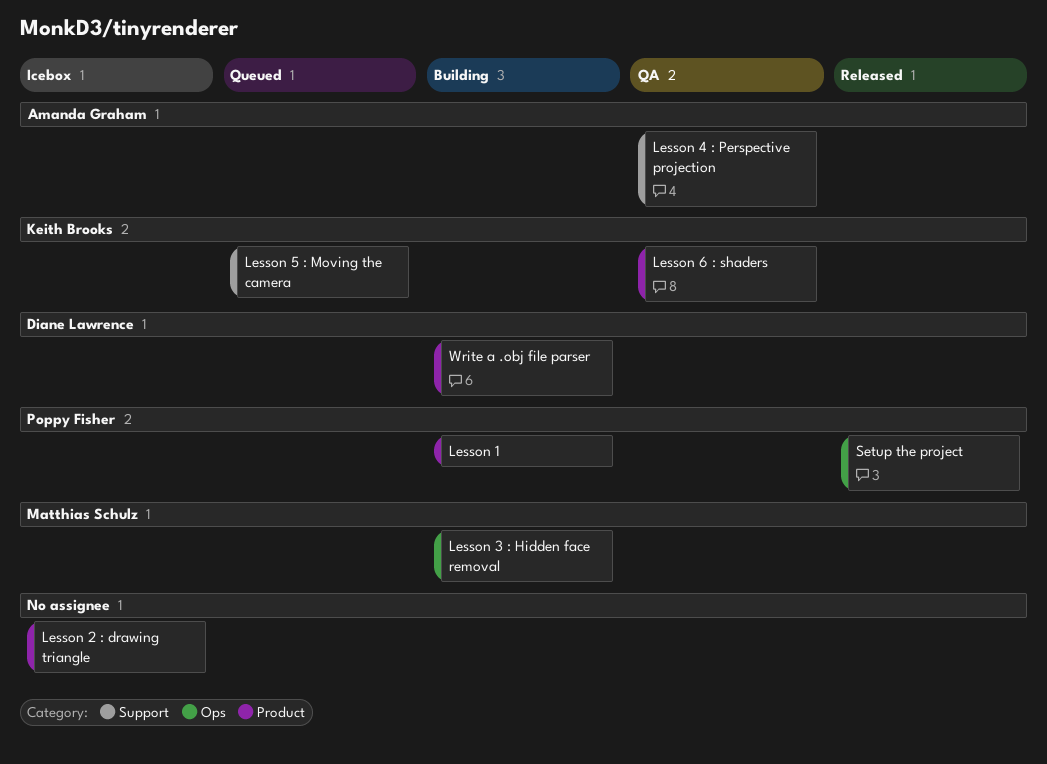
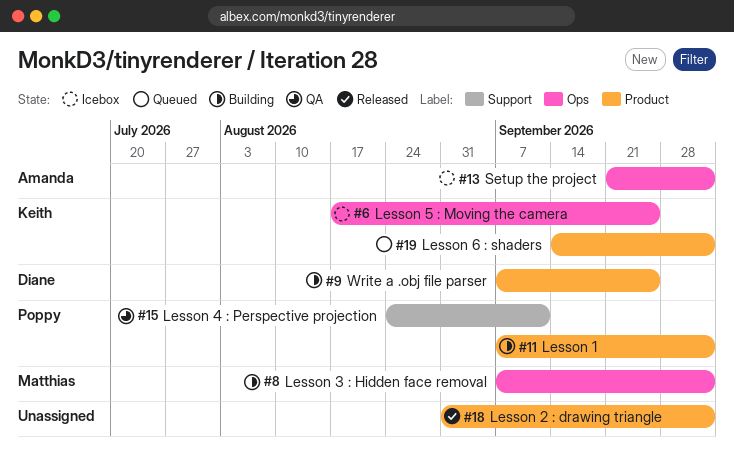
Lesson 2 : drawing triangle, status: Icebox -> Released
Lesson 4 : Perspective projection, owner: Amanda Graham -> Poppy Fisher
Lesson 5 : Moving the camera, status: Queued -> Icebox
Lesson 5 : Moving the camera, label: Support -> Ops
Lesson 6 : shaders, status: QA -> Queued
Setup the project, status: Released -> Icebox
Setup the project, owner: Poppy Fisher -> Amanda Graham

